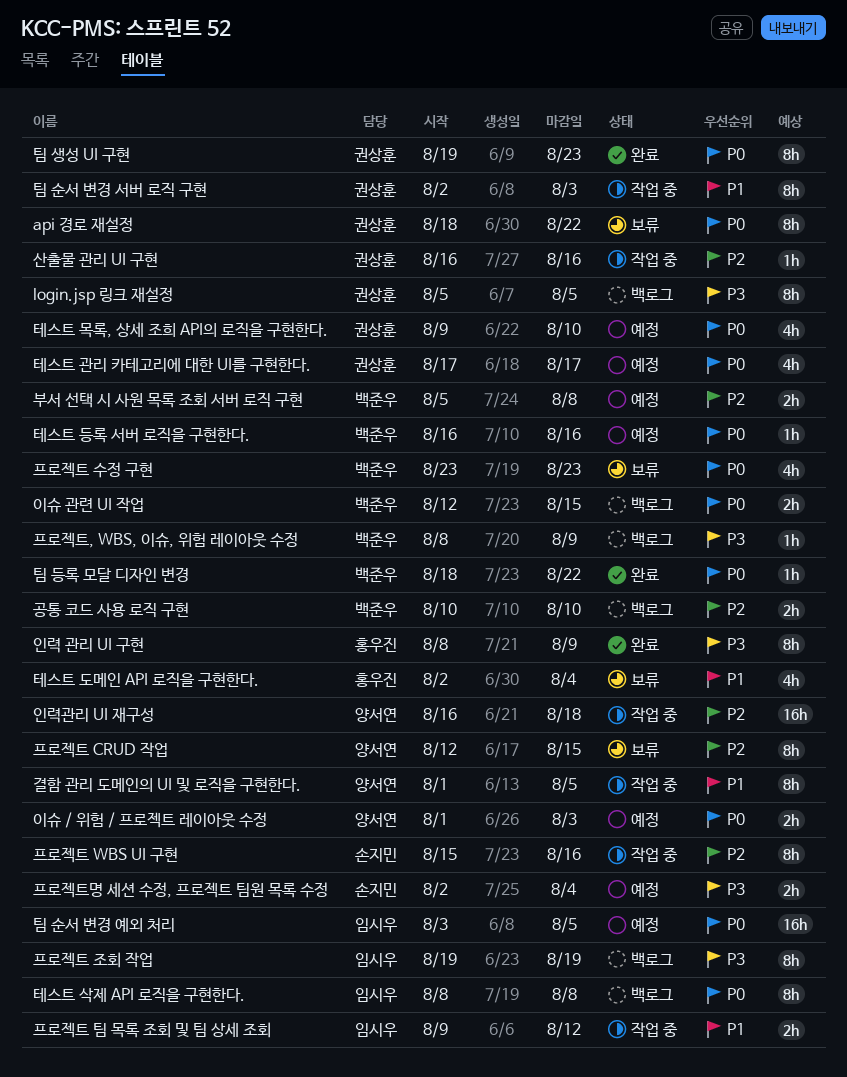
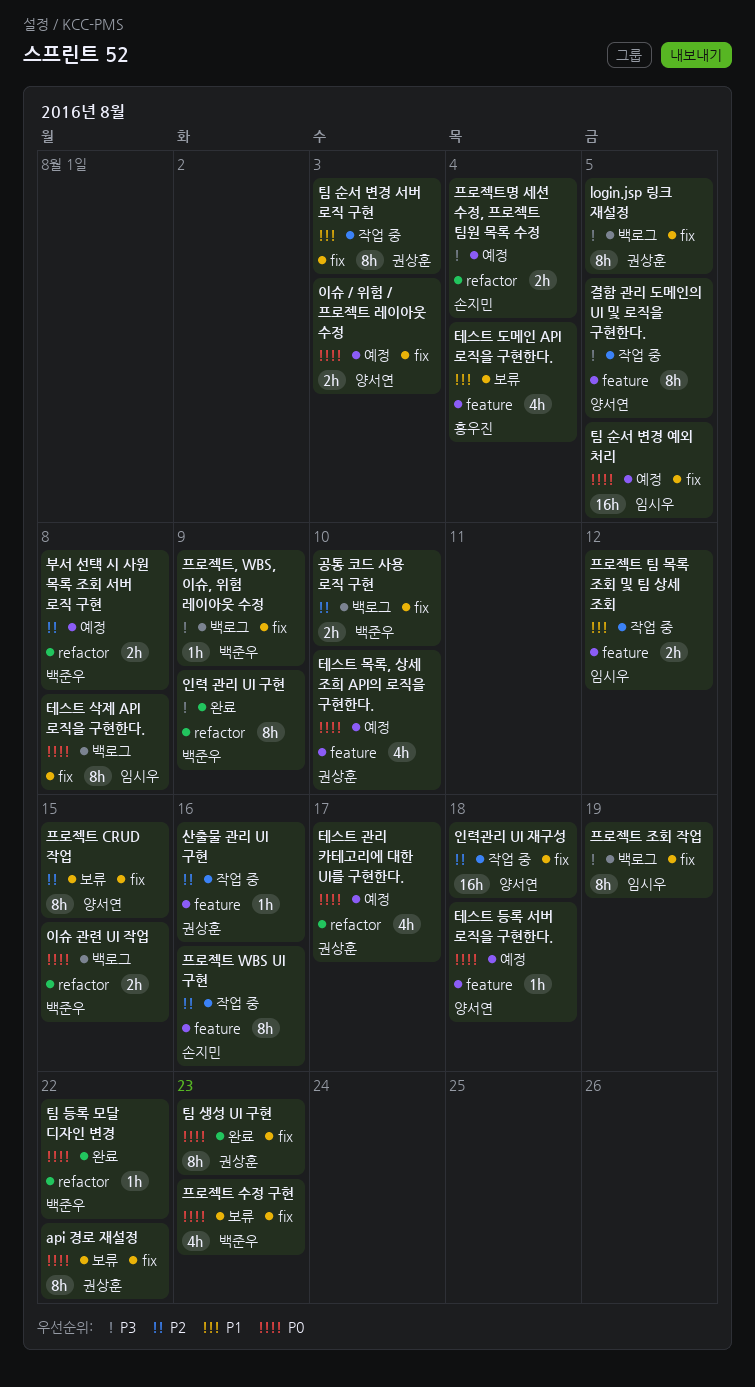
결함 관리 도메인의 UI 및 로직을 구현한다., priority: P1 -> P3
인력 관리 UI 구현, owner: 홍우진 -> 백준우
테스트 등록 서버 로직을 구현한다., owner: 백준우 -> 양서연
테스트 등록 서버 로직을 구현한다., due: Aug 16 -> Aug 18

